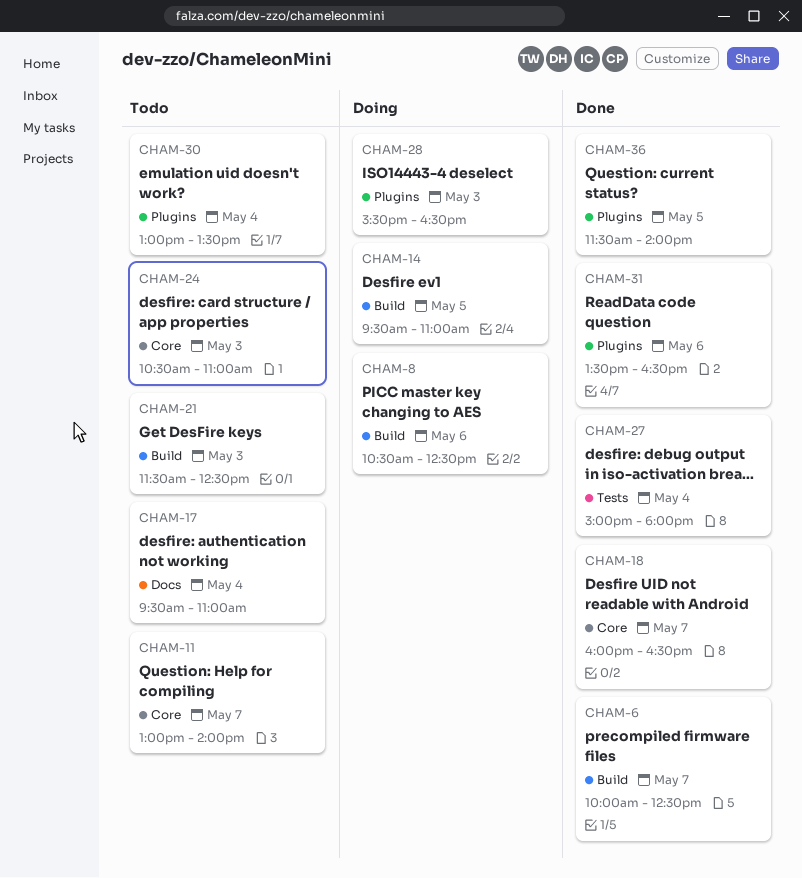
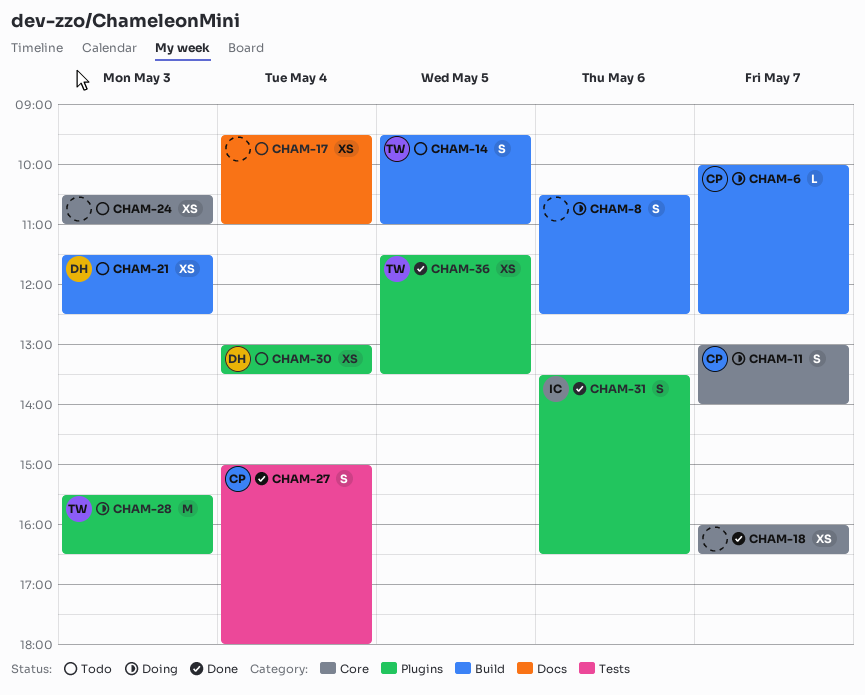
CHAM-6, status: Done -> Doing
CHAM-11, status: Todo -> Doing
CHAM-14, status: Doing -> Todo
CHAM-36, ends: 14:00 -> 13:30

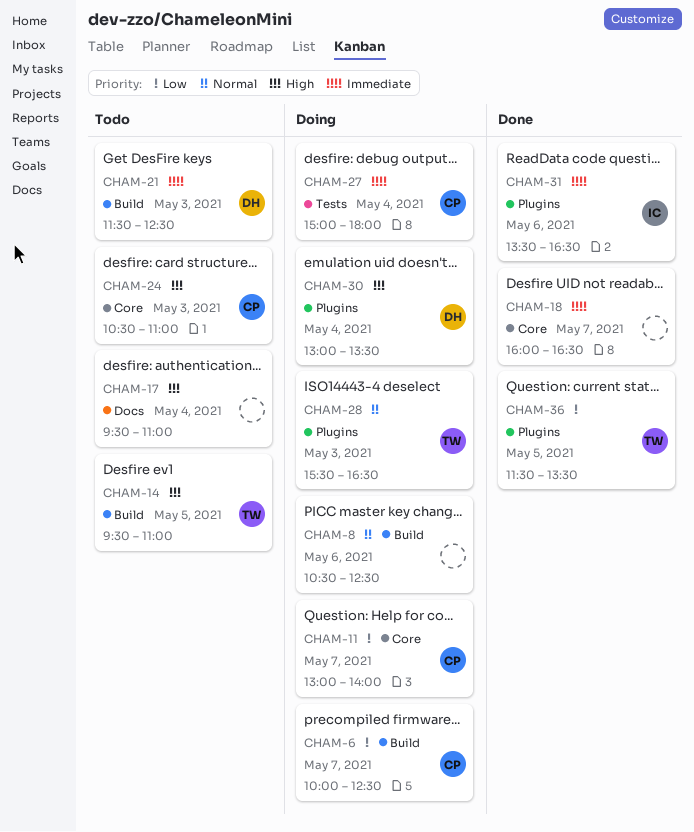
CHAM-24, owner: none -> CP
CHAM-27, status: Done -> Doing
CHAM-30, status: Todo -> Doing

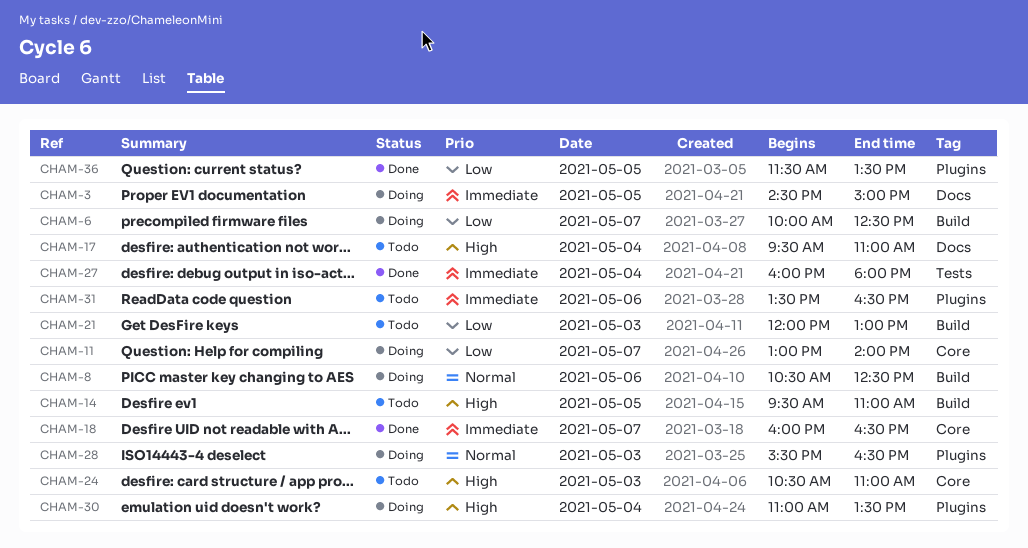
CHAM-3: none -> present
CHAM-21, priority: Immediate -> Low
CHAM-21, begins: 11:30 -> 12:00
CHAM-21, ends: 12:30 -> 13:00
CHAM-27, status: Doing -> Done
CHAM-27, begins: 15:00 -> 16:00
CHAM-30, begins: 13:00 -> 11:00
CHAM-31, status: Done -> Todo

